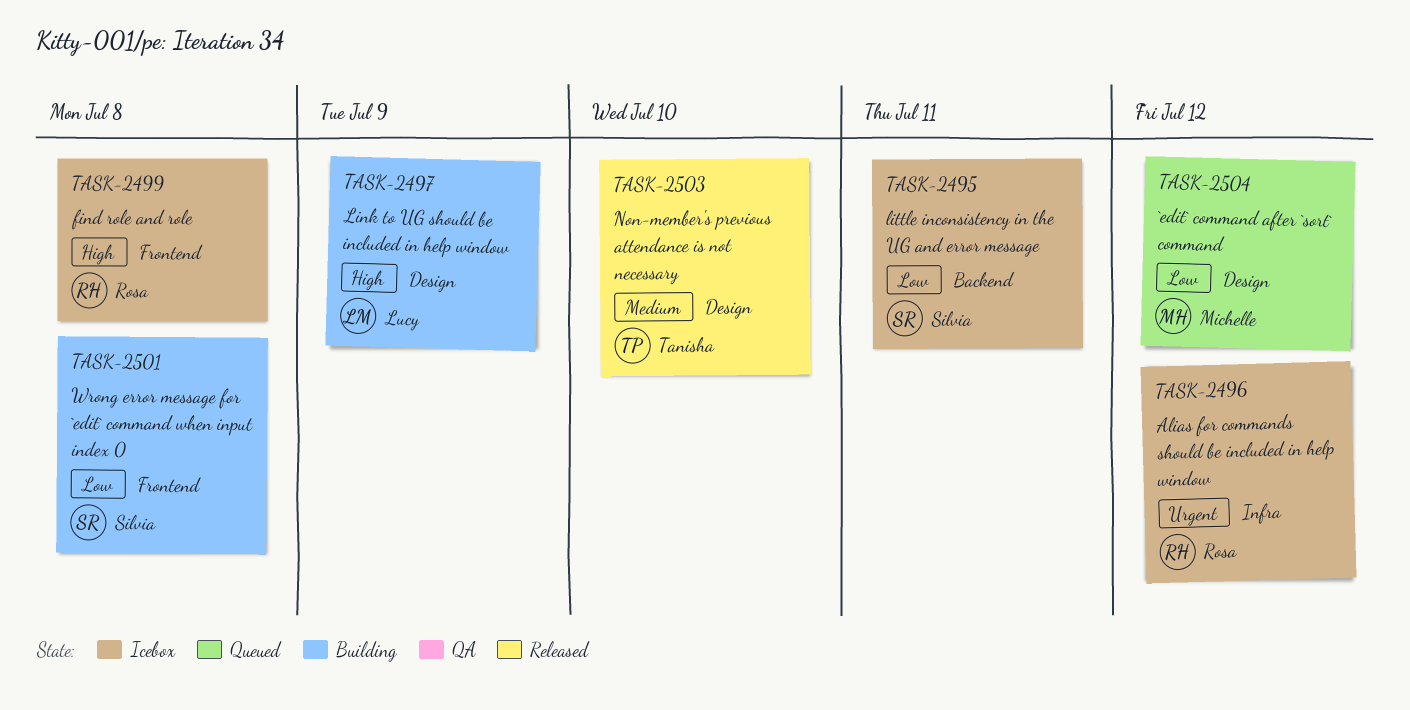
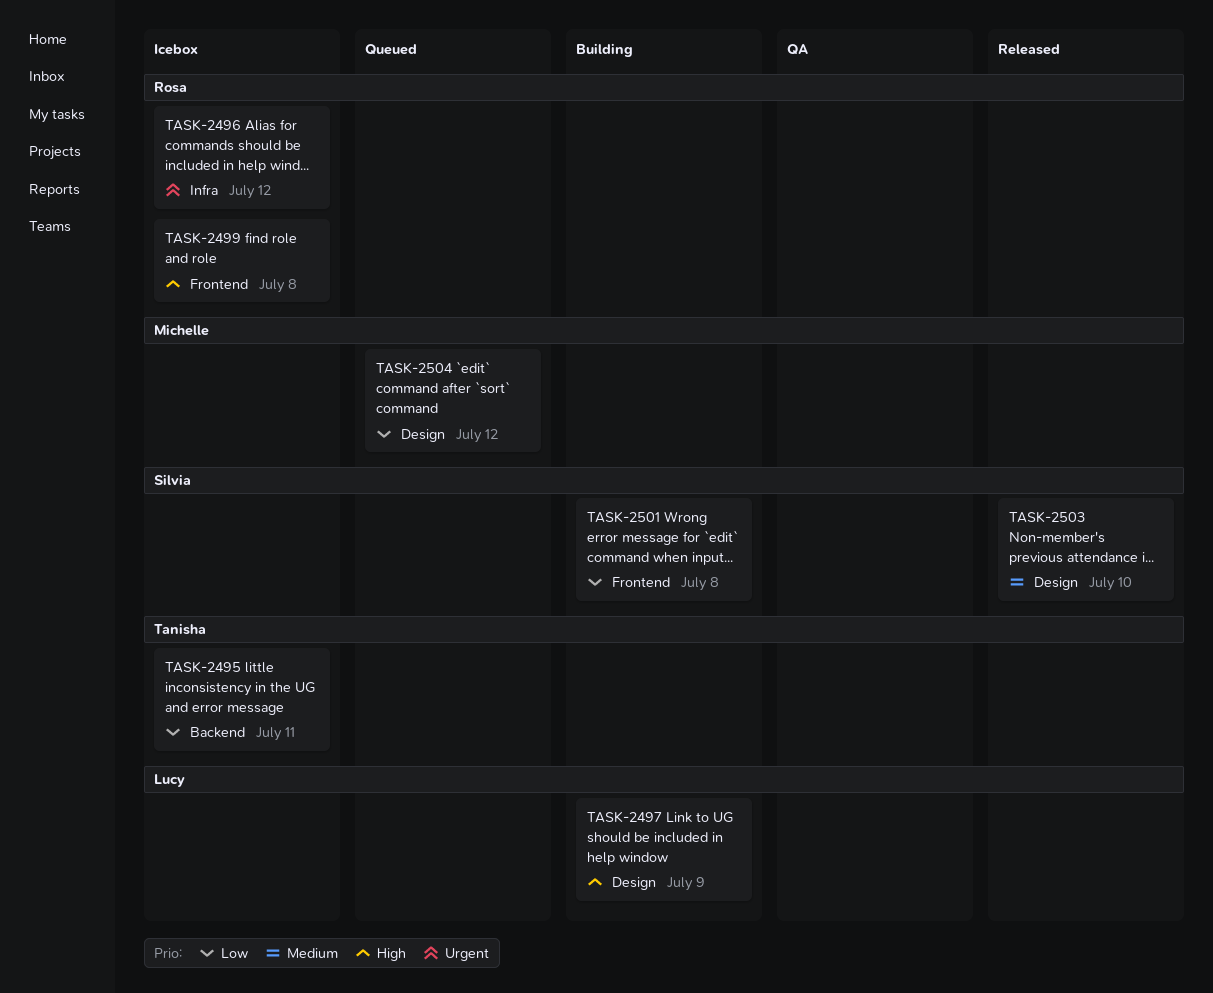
TASK-2495, owner: Silvia -> Tanisha
TASK-2503, owner: Tanisha -> Silvia

